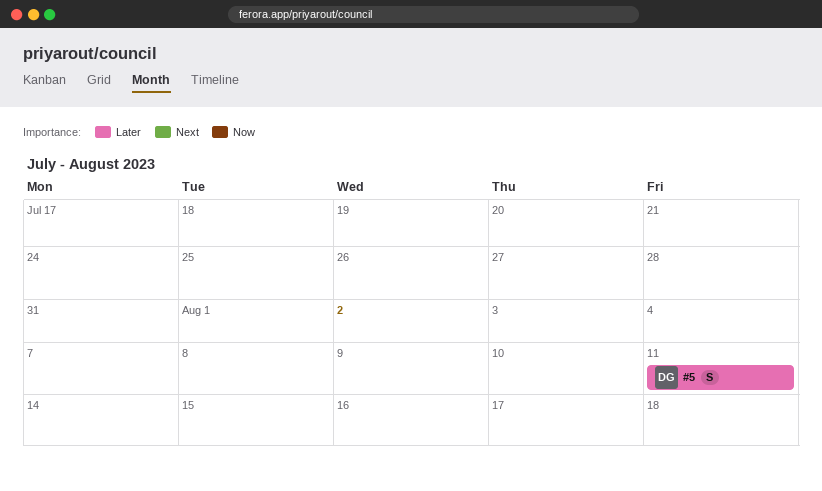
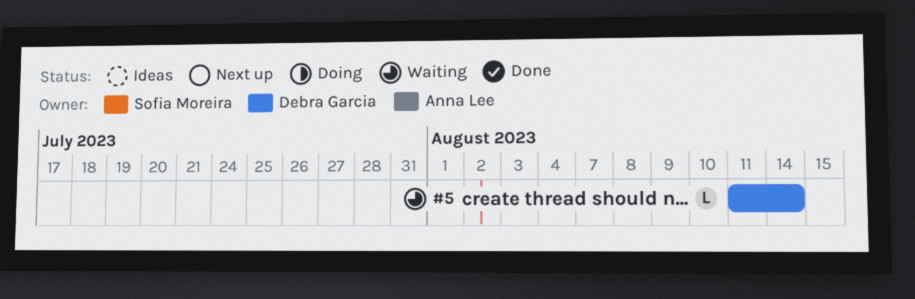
#5, estimate: S -> L
#5, due: Aug 11 -> Aug 14

